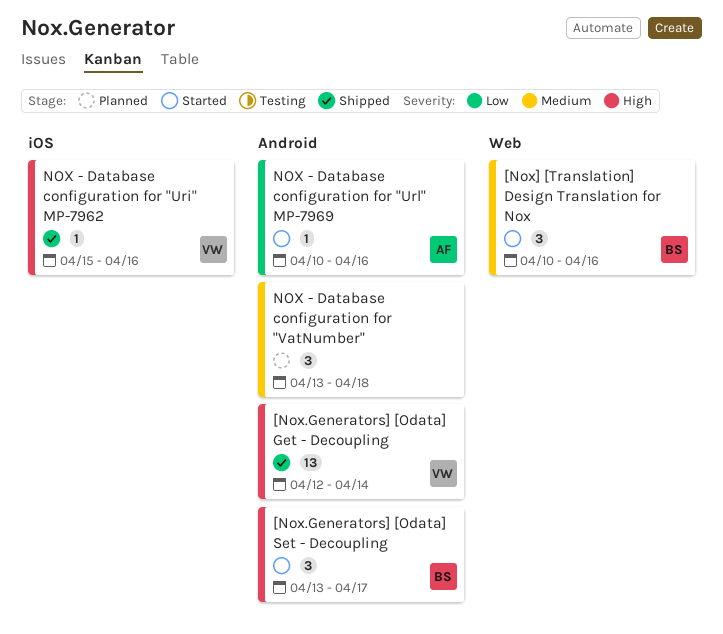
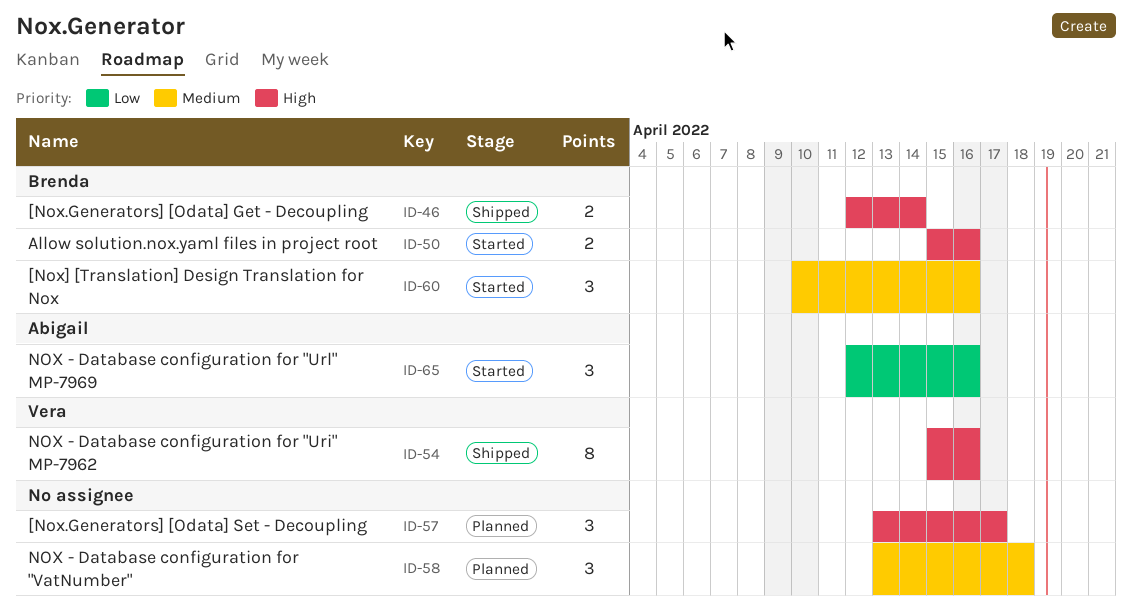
[Nox.Generators] [Odata] Get - Decoupling, owner: Vera -> Brenda
[Nox.Generators] [Odata] Get - Decoupling, estimate: 13 -> 2
[Nox.Generators] [Odata] Set - Decoupling, status: Started -> Planned
[Nox.Generators] [Odata] Set - Decoupling, owner: Brenda -> none
Allow solution.nox.yaml files in project root: none -> present
NOX - Database configuration for "Uri" MP-7962, estimate: 1 -> 8
NOX - Database configuration for "Url" MP-7969, estimate: 1 -> 3
NOX - Database configuration for "Url" MP-7969, start: Apr 10 -> Apr 12

